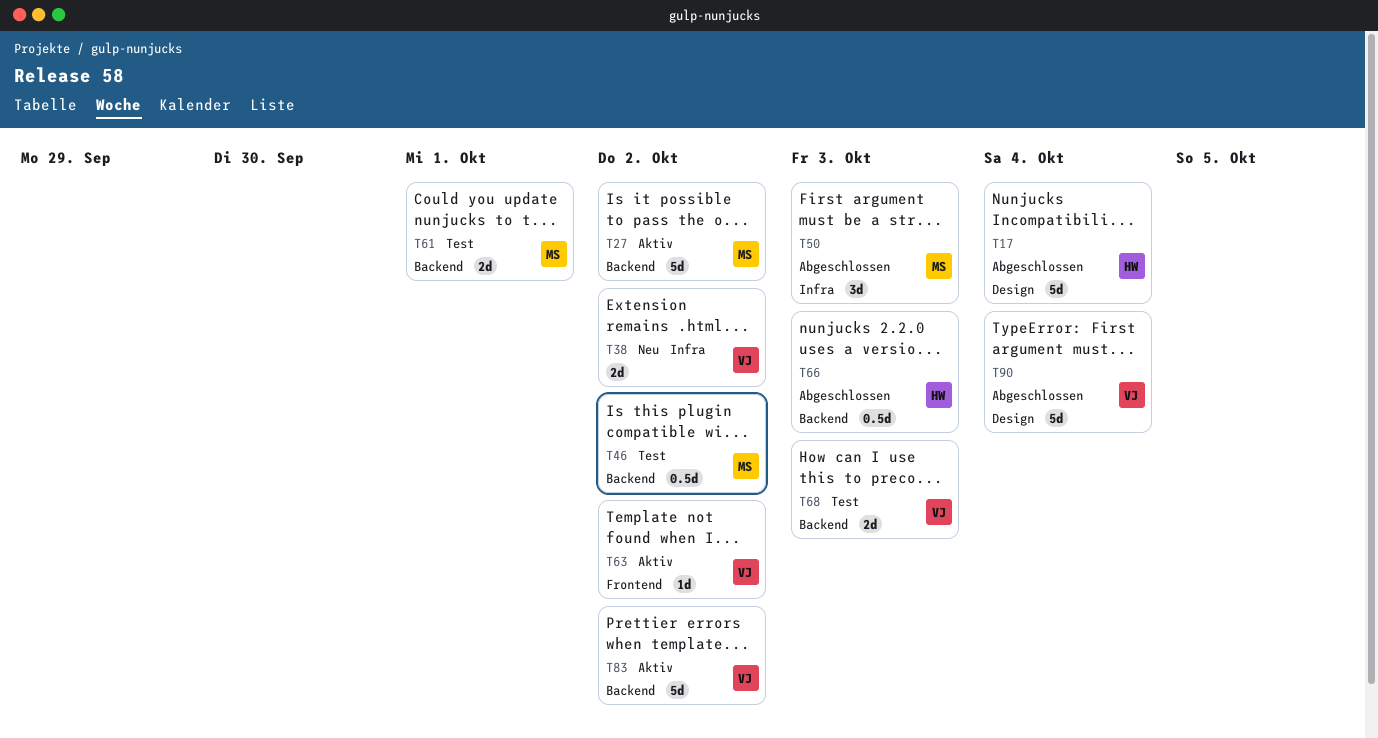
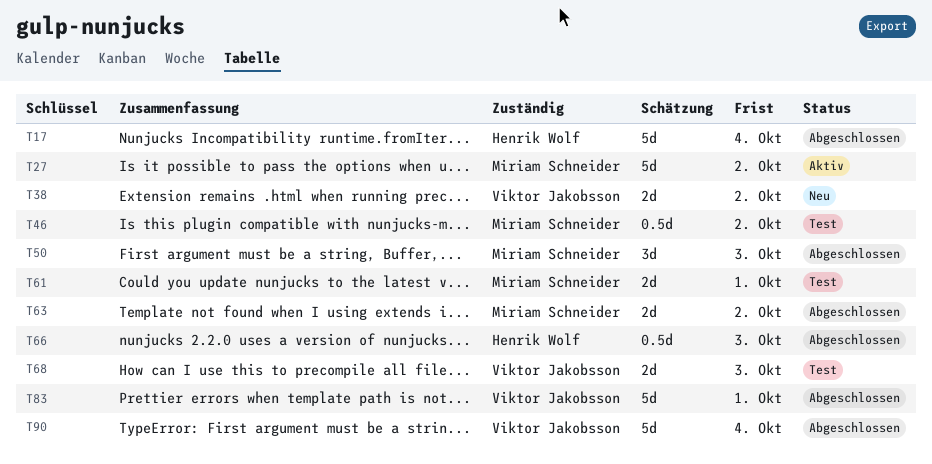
T63, status: Aktiv -> Abgeschlossen
T63, owner: Viktor Jakobsson -> Miriam Schneider
T63, estimate: 1d -> 2d
T83, status: Aktiv -> Abgeschlossen
T83, due: Oct 2 -> Oct 1

